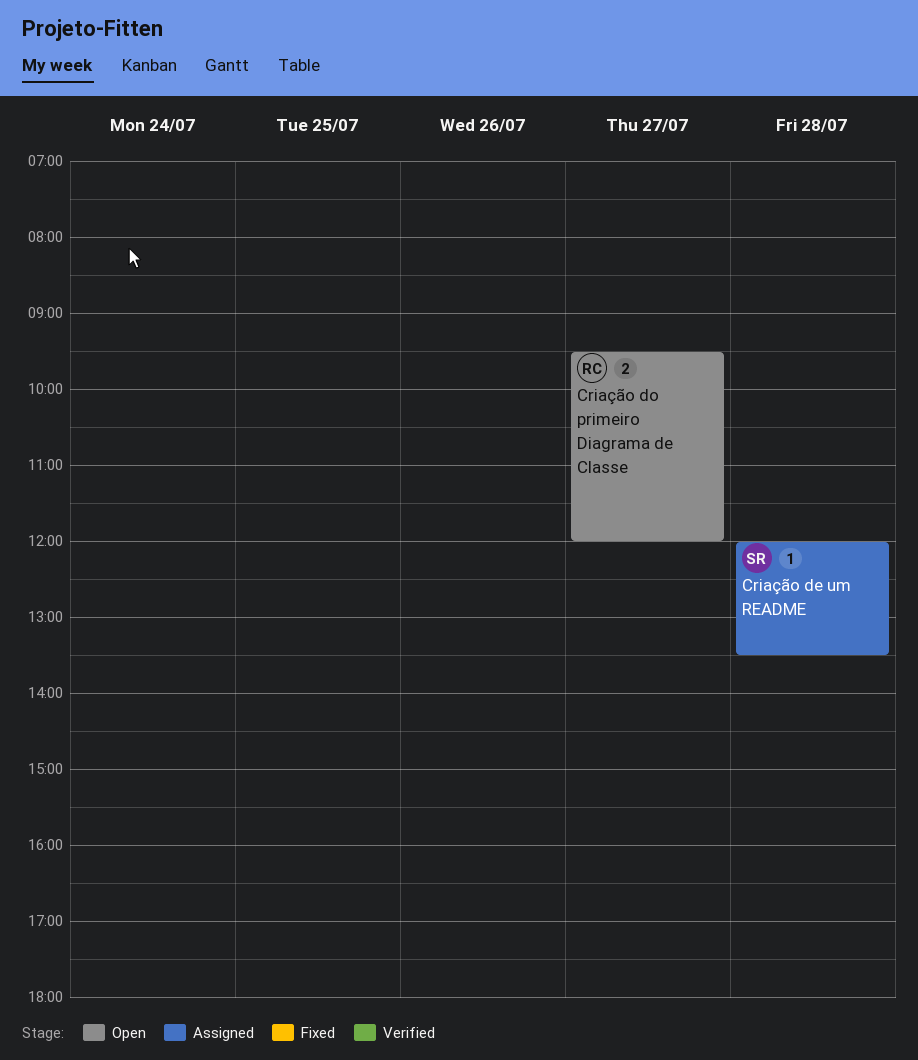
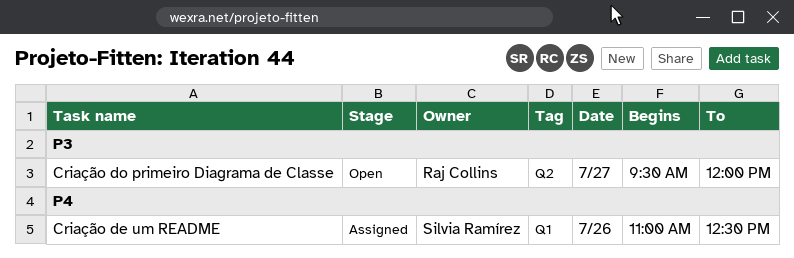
Criação de um README, day: Jul 28 -> Jul 26
Criação de um README, begins: 12:00 -> 11:00
Criação de um README, ends: 13:30 -> 12:30

